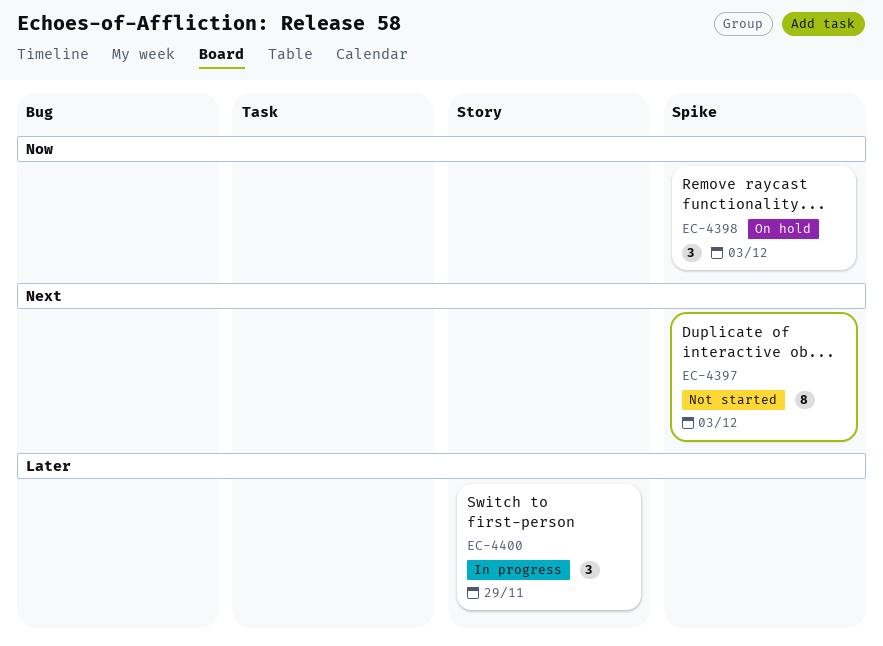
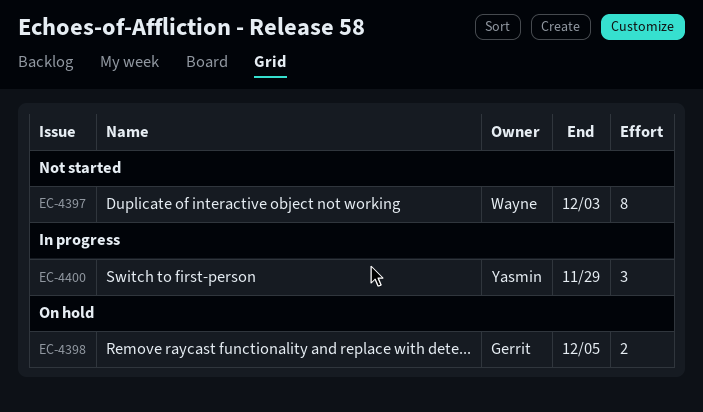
EC-4398, estimate: 3 -> 2
EC-4398, due: Dec 3 -> Dec 5

